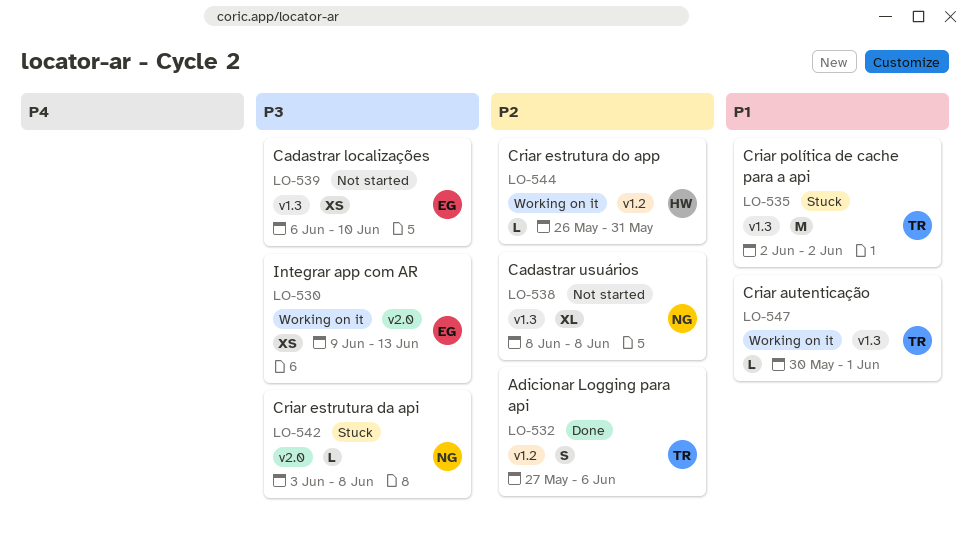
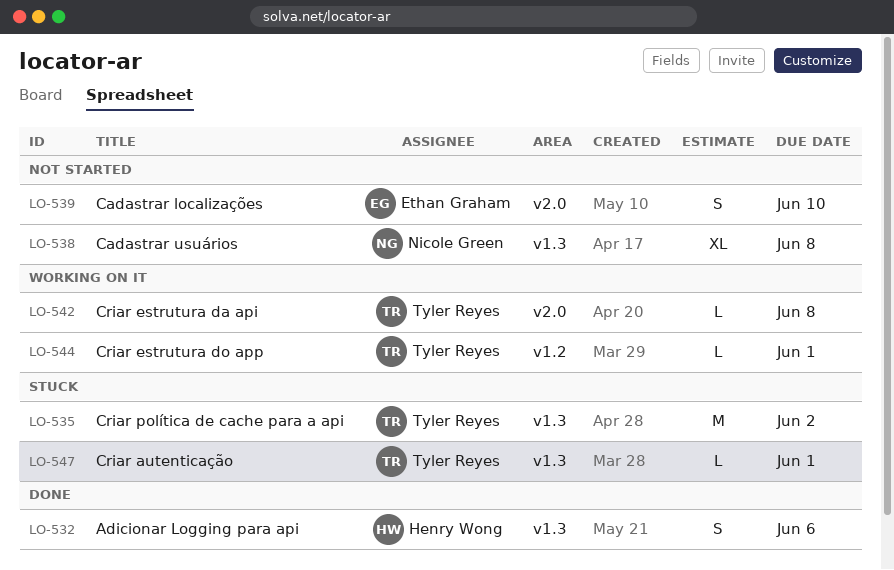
LO-530: present -> none
LO-532, owner: Tyler Reyes -> Henry Wong
LO-532, label: v1.2 -> v1.3
LO-539, label: v1.3 -> v2.0
LO-539, estimate: XS -> S
LO-542, status: Stuck -> Working on it
LO-542, owner: Nicole Green -> Tyler Reyes
LO-544, owner: Henry Wong -> Tyler Reyes
LO-544, due: May 31 -> Jun 1
LO-547, status: Working on it -> Stuck

